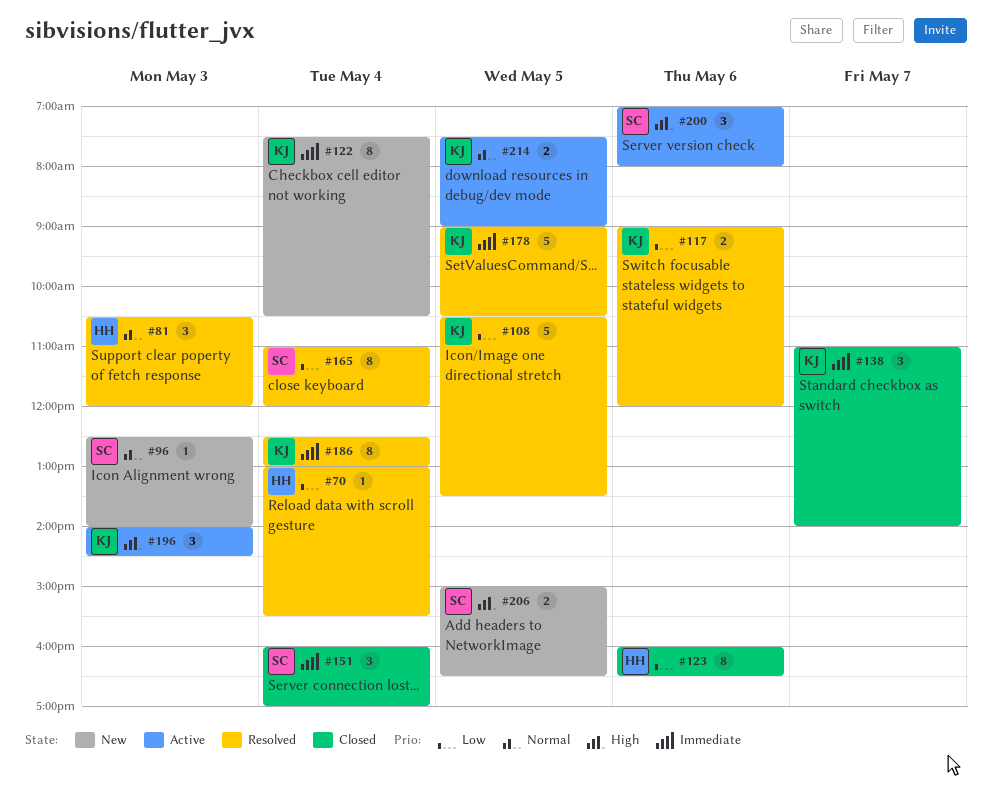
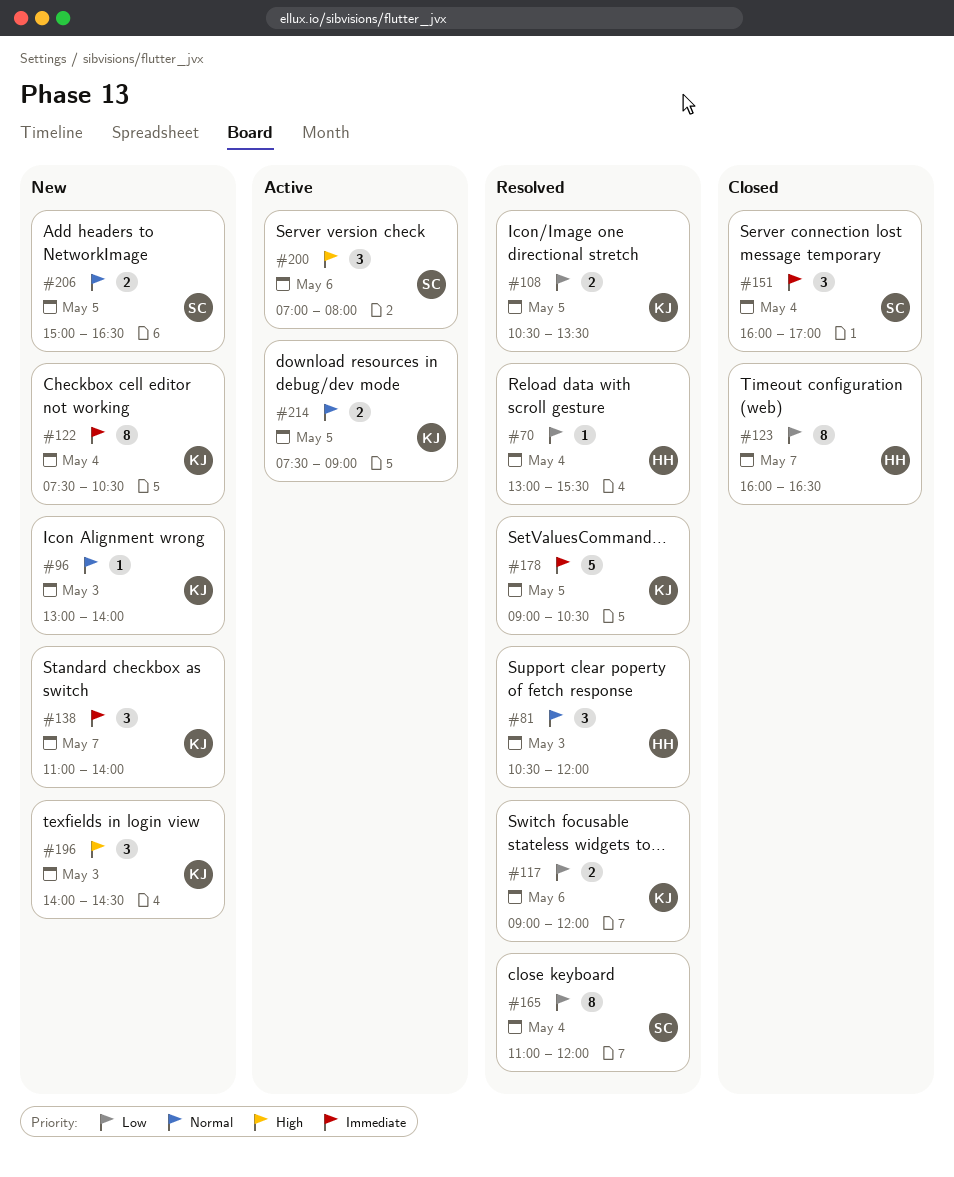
#96, owner: SC -> KJ
#96, begins: 12:30 -> 13:00
#108, estimate: 5 -> 2
#123, day: May 6 -> May 7
#138, status: Closed -> New
#186: present -> none
#196, status: Active -> New
#206, priority: High -> Normal

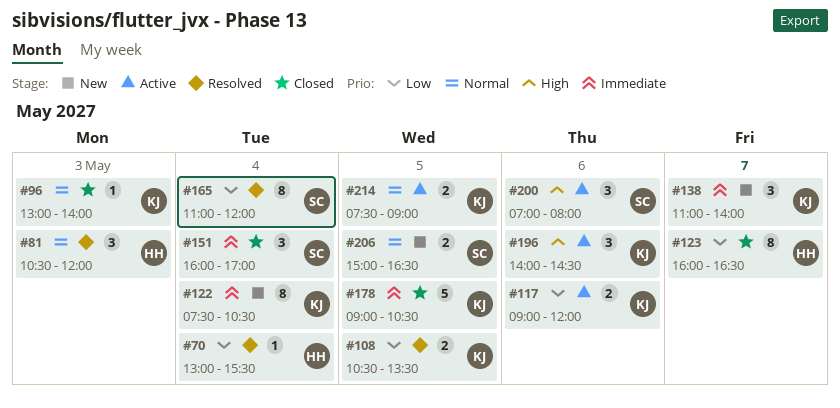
#96, status: New -> Closed
#117, status: Resolved -> Active
#178, status: Resolved -> Closed
#196, status: New -> Active
#196, day: May 3 -> May 6

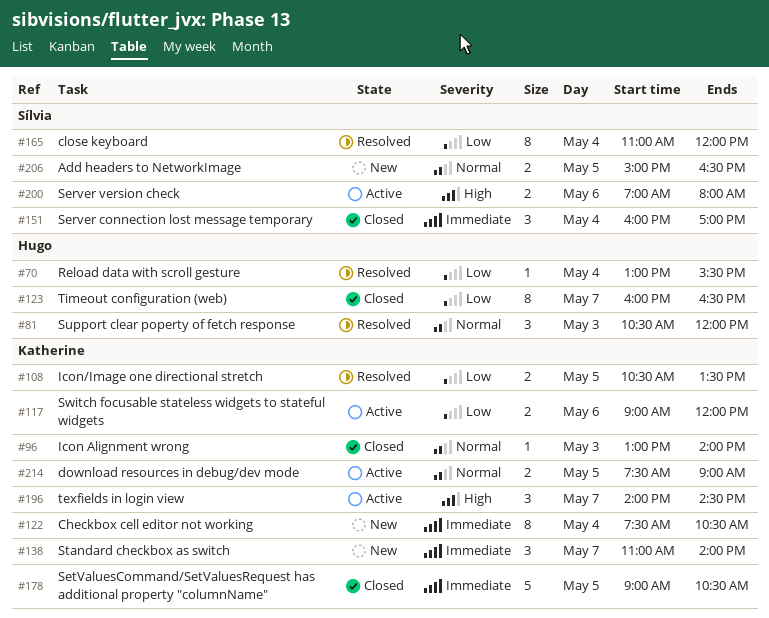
#196, day: May 6 -> May 7
#200, estimate: 3 -> 2

